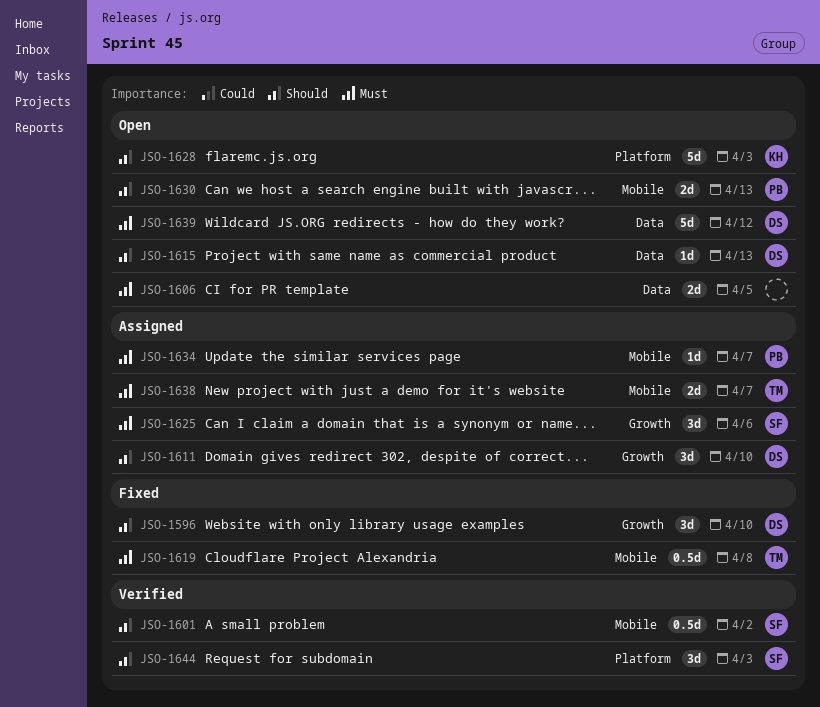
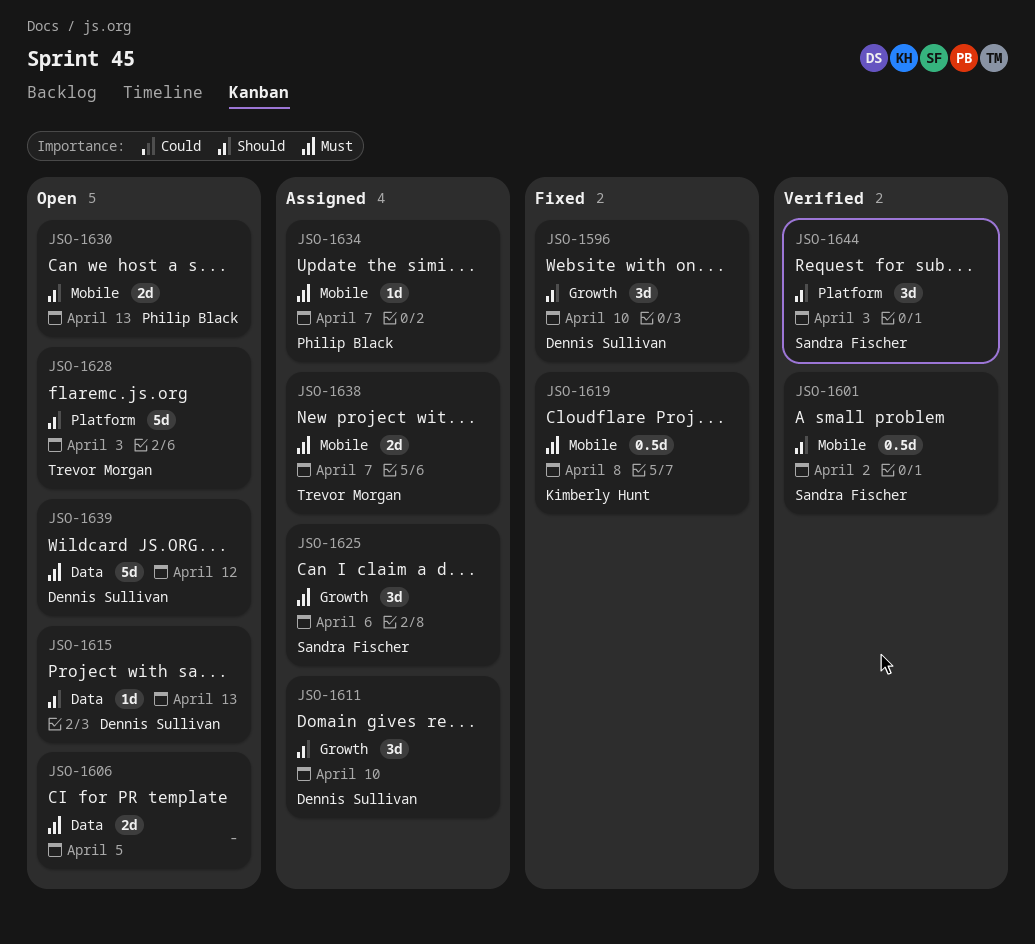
JSO-1619, owner: Trevor Morgan -> Kimberly Hunt
JSO-1628, owner: Kimberly Hunt -> Trevor Morgan

